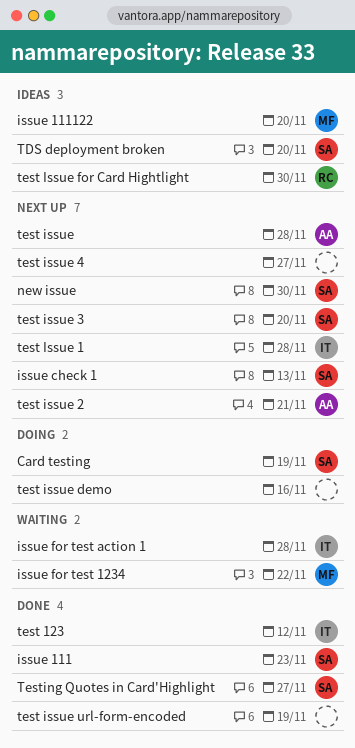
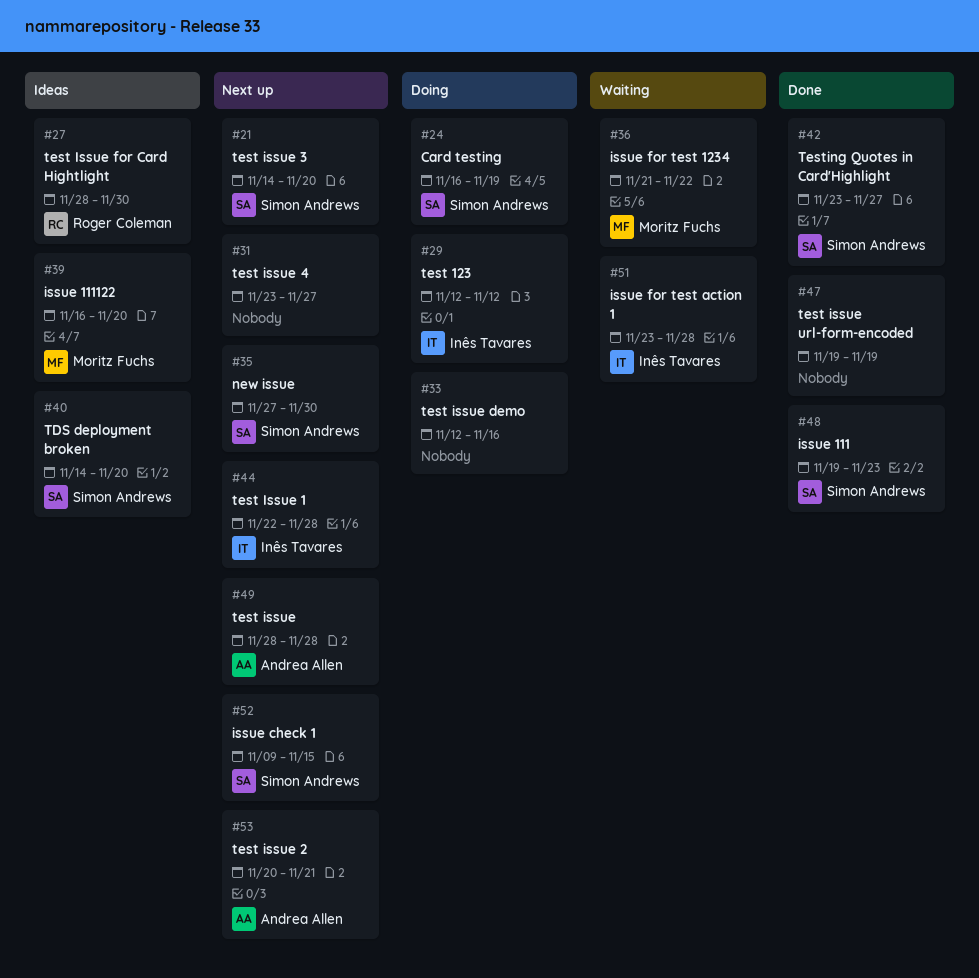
issue check 1, due: Nov 13 -> Nov 15
test 123, status: Done -> Doing

